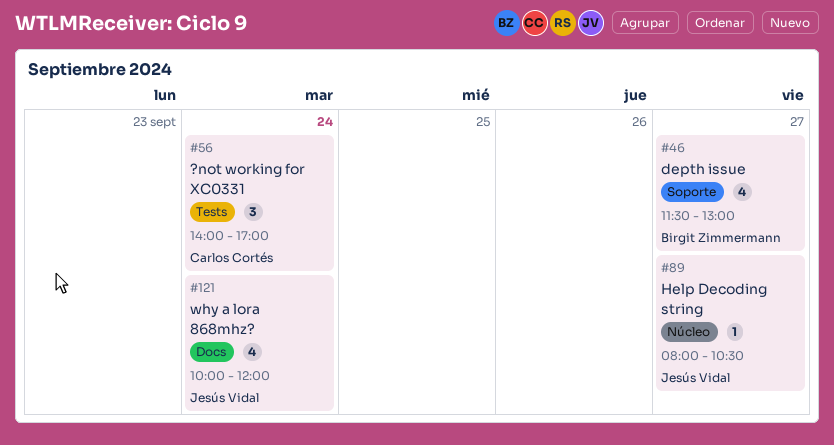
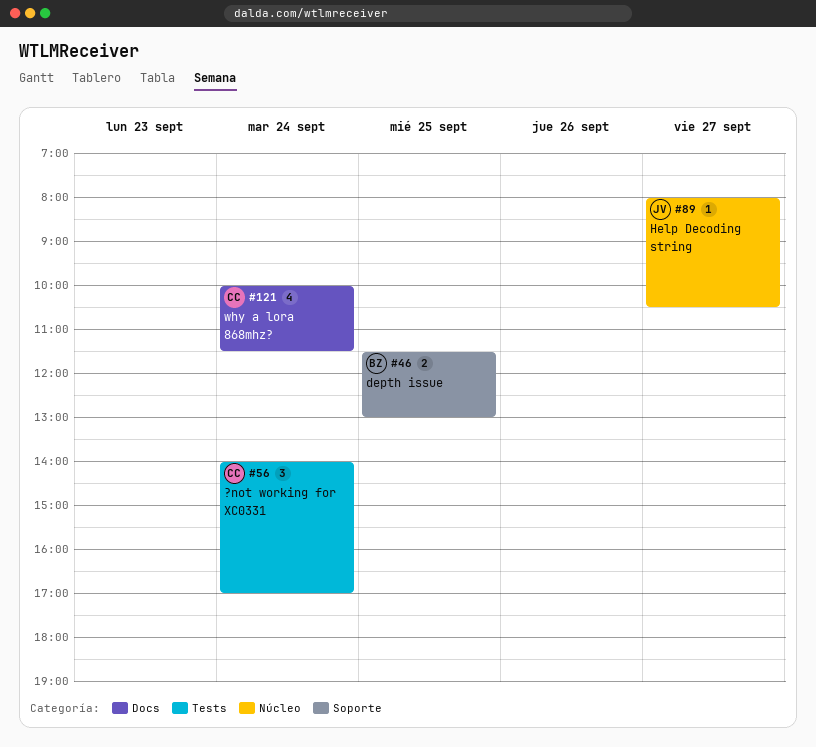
#46, estimate: 4 -> 2
#46, day: Sep 27 -> Sep 25
#121, owner: Jesús Vidal -> Carlos Cortés
#121, ends: 12:00 -> 11:30

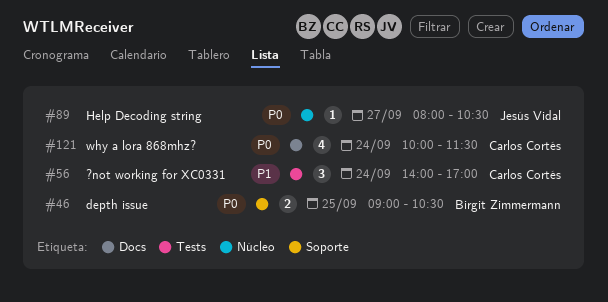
#46, begins: 11:30 -> 09:00
#46, ends: 13:00 -> 10:30

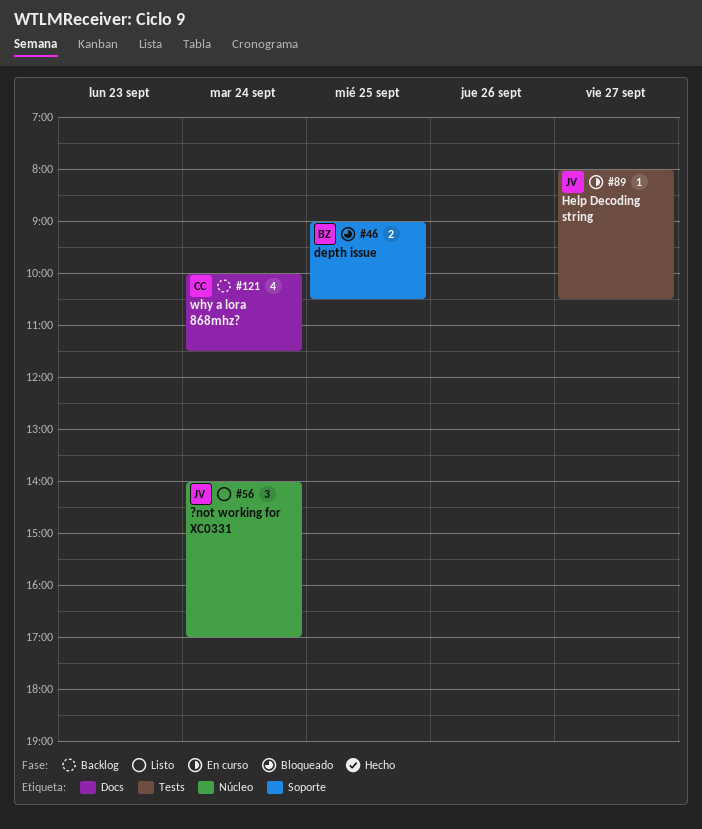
#56, owner: Carlos Cortés -> Jesús Vidal
#56, label: Tests -> Núcleo
#89, label: Núcleo -> Tests

